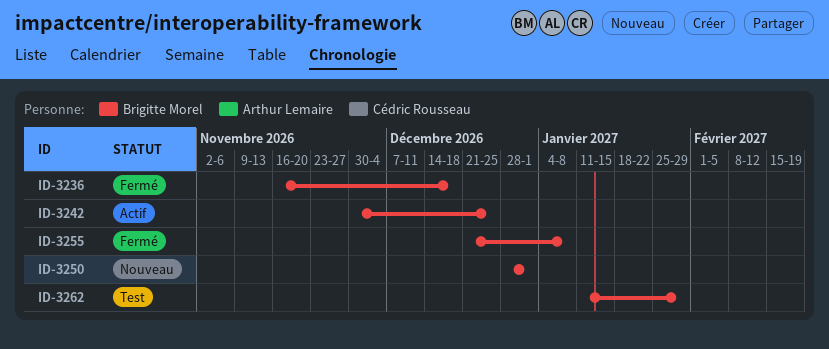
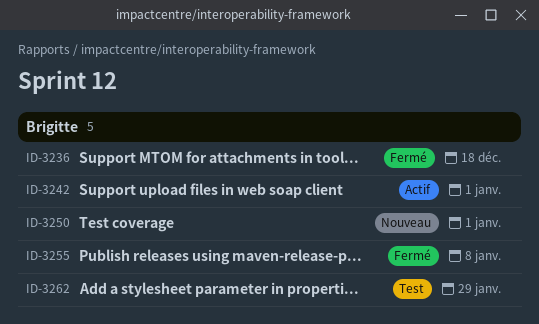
ID-3242, due: Dec 25 -> Jan 1

